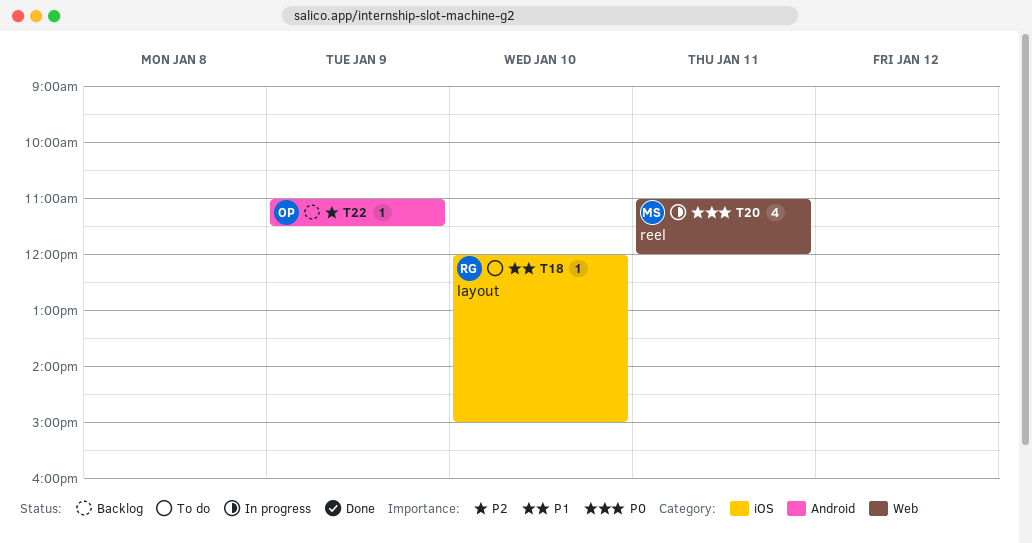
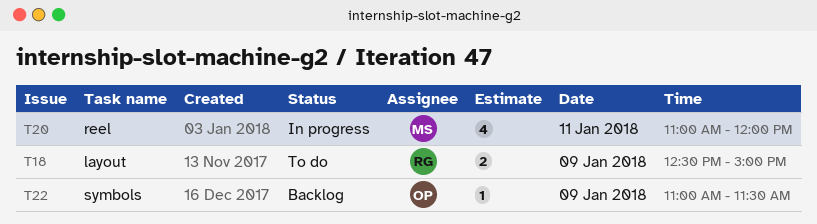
T18, estimate: 1 -> 2
T18, day: Jan 10 -> Jan 9
T18, begins: 12:00 -> 12:30

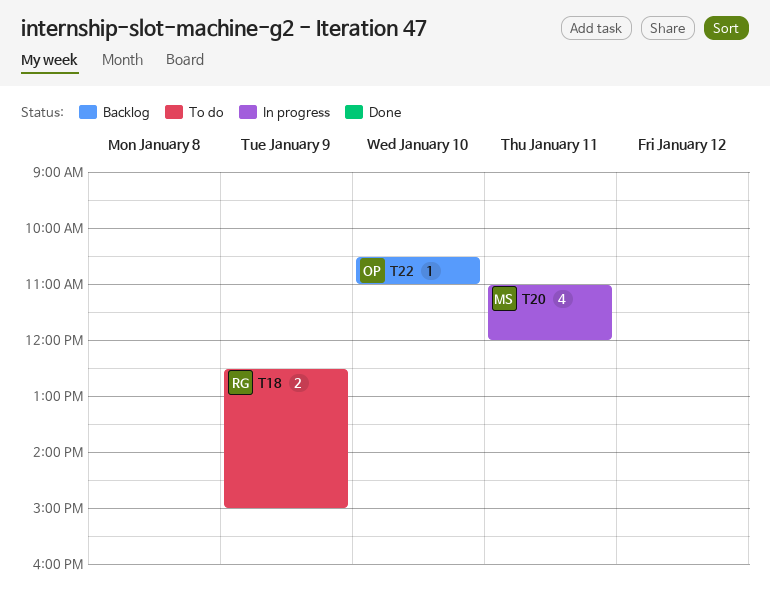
T22, day: Jan 9 -> Jan 10
T22, begins: 11:00 -> 10:30
T22, ends: 11:30 -> 11:00

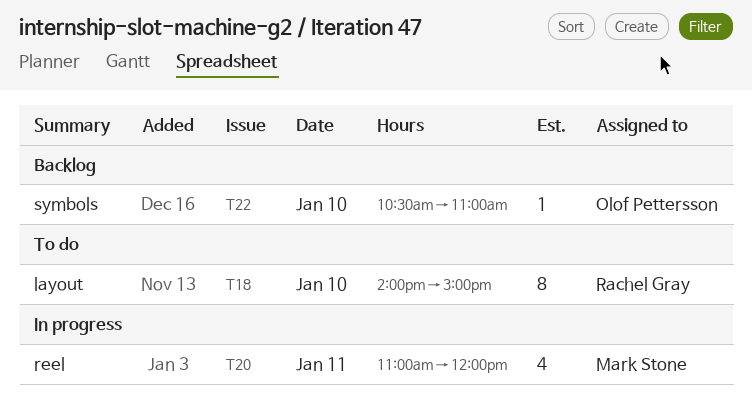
T18, estimate: 2 -> 8
T18, day: Jan 9 -> Jan 10
T18, begins: 12:30 -> 14:00

